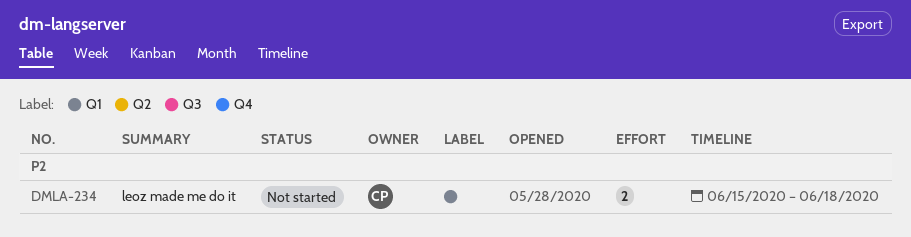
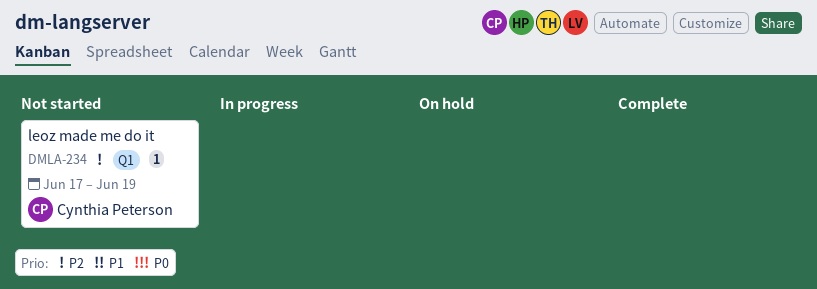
DMLA-234, estimate: 2 -> 1
DMLA-234, start: Jun 15 -> Jun 17
DMLA-234, due: Jun 18 -> Jun 19

